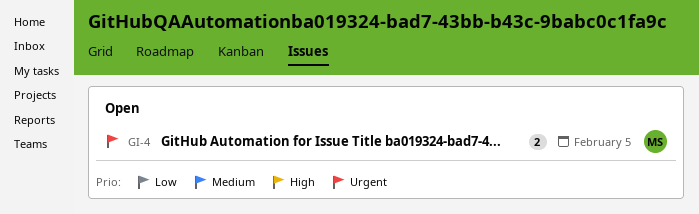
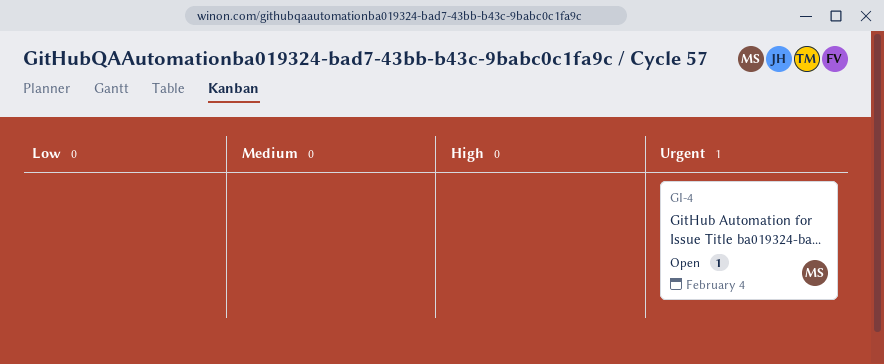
GI-4, estimate: 2 -> 1
GI-4, due: Feb 5 -> Feb 4

